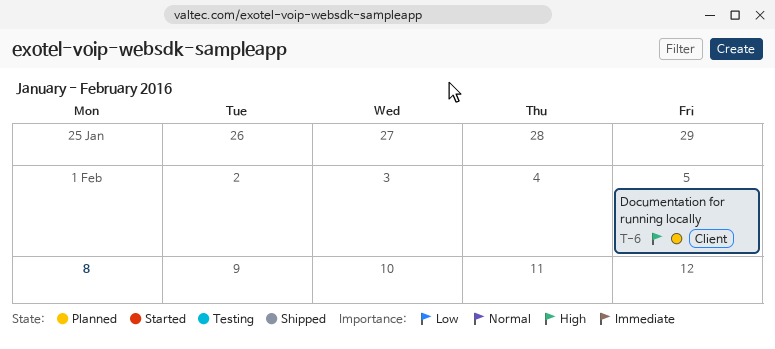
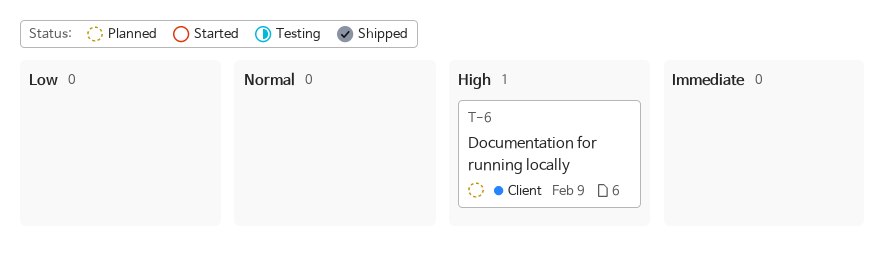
T-6, due: Feb 5 -> Feb 9

